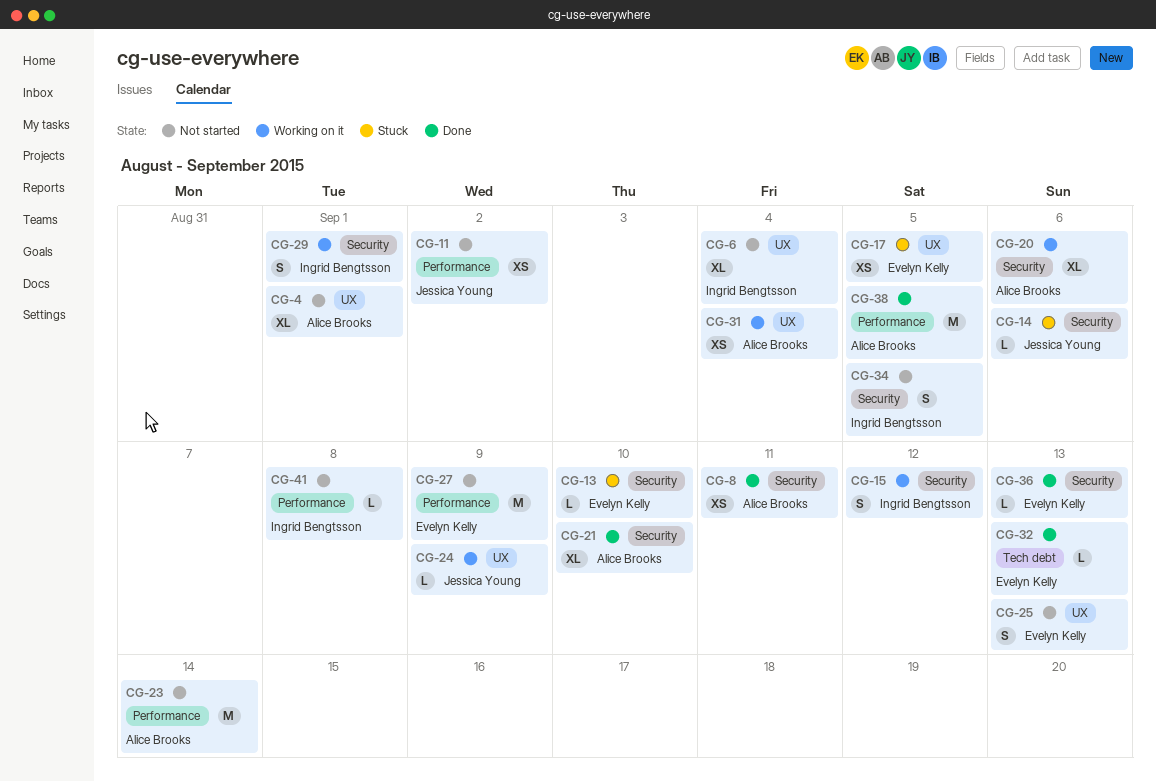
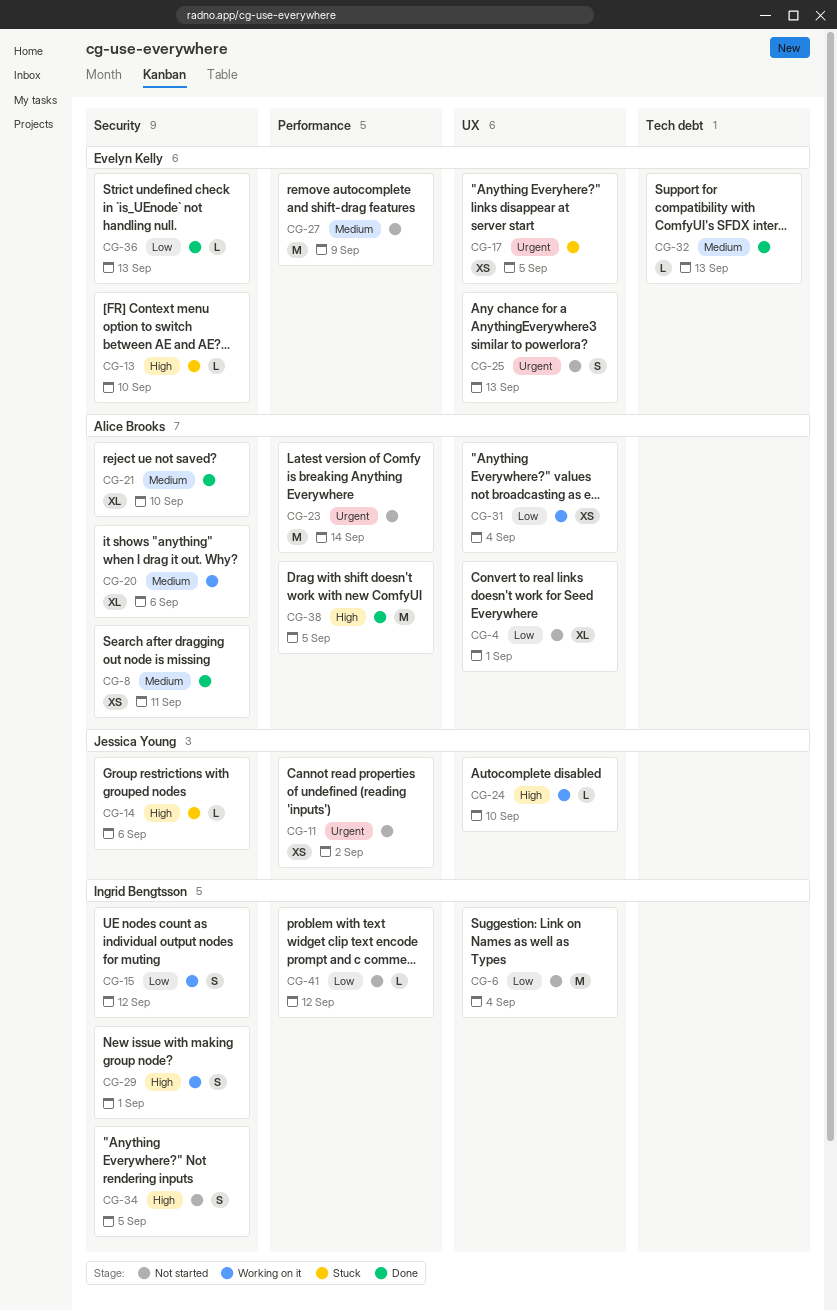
CG-6, estimate: XL -> M
CG-24, due: Sep 9 -> Sep 10
CG-41, due: Sep 8 -> Sep 12

